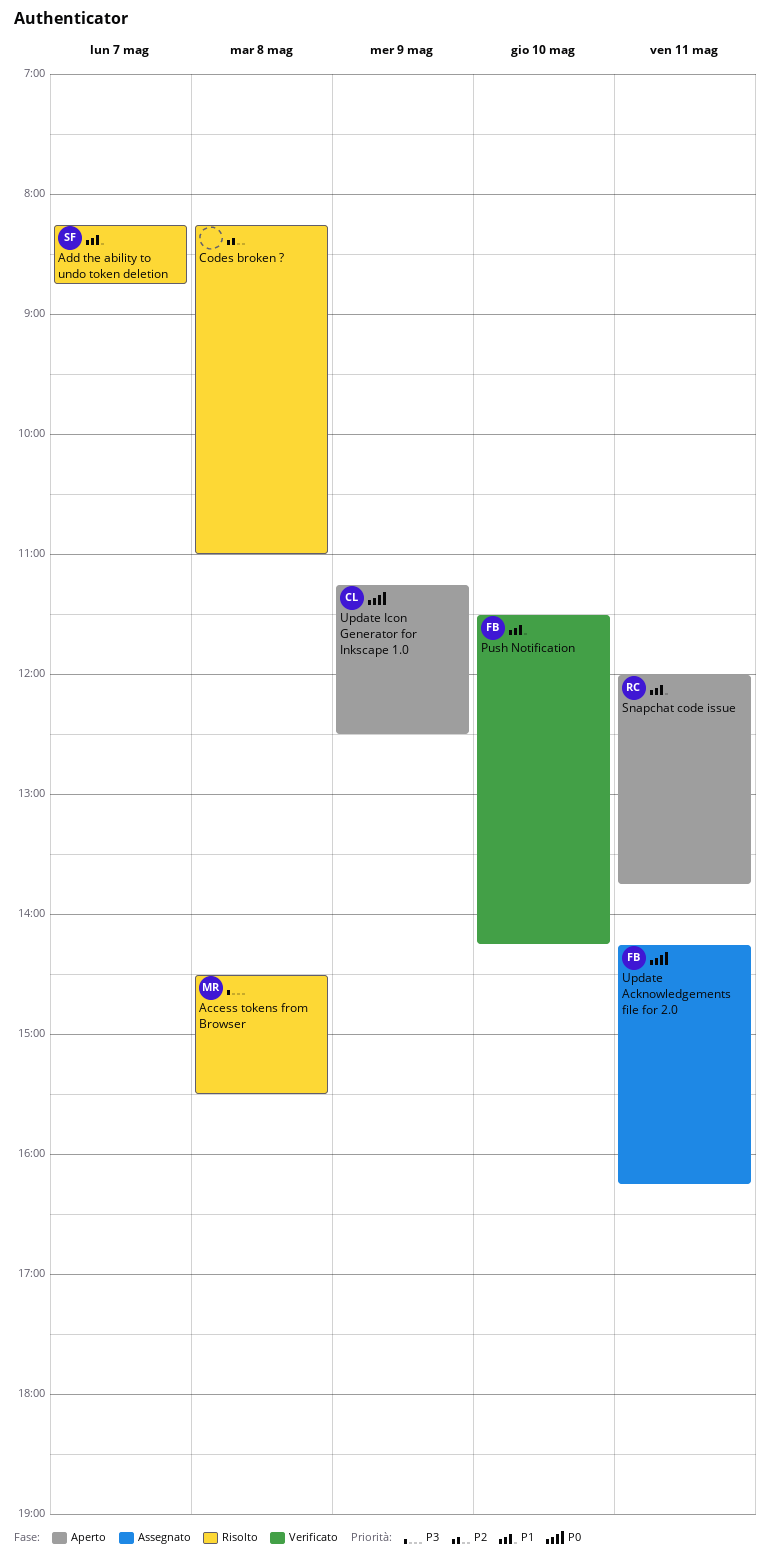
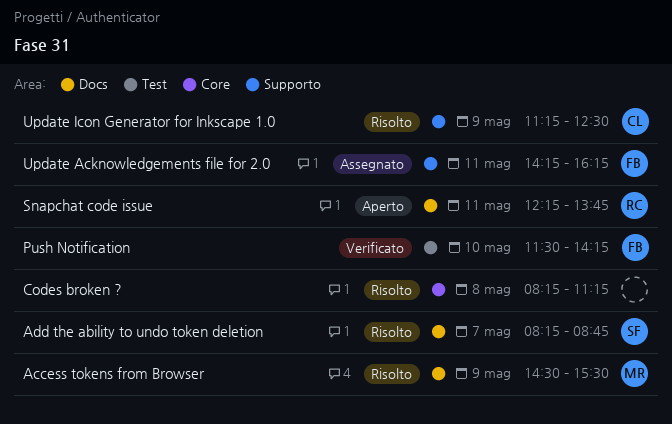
Access tokens from Browser, day: May 8 -> May 9
Codes broken ?, ends: 11:00 -> 11:15
Snapchat code issue, begins: 12:00 -> 12:15
Update Icon Generator for Inkscape 1.0, status: Aperto -> Risolto

